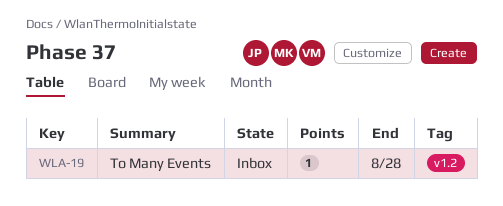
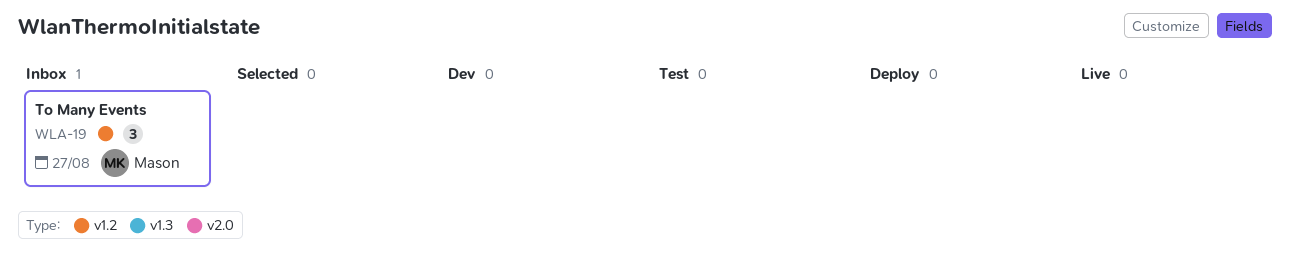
WLA-19, estimate: 1 -> 3
WLA-19, due: Aug 28 -> Aug 27

